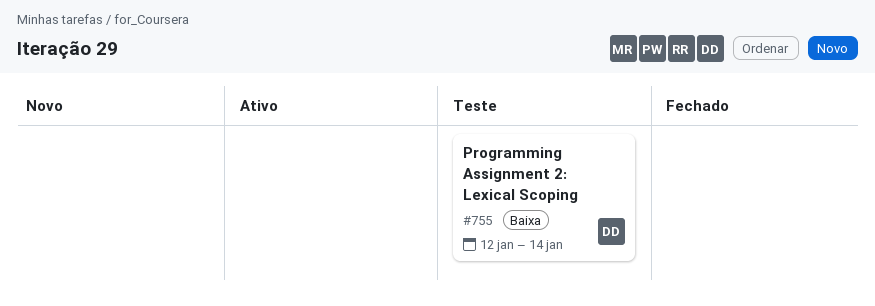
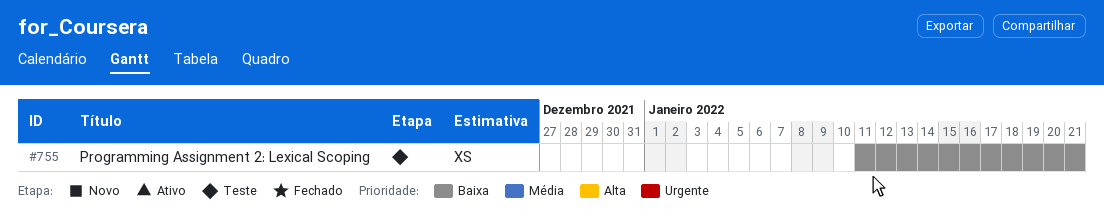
#755, start: Jan 12 -> Jan 11
#755, due: Jan 14 -> Jan 21

